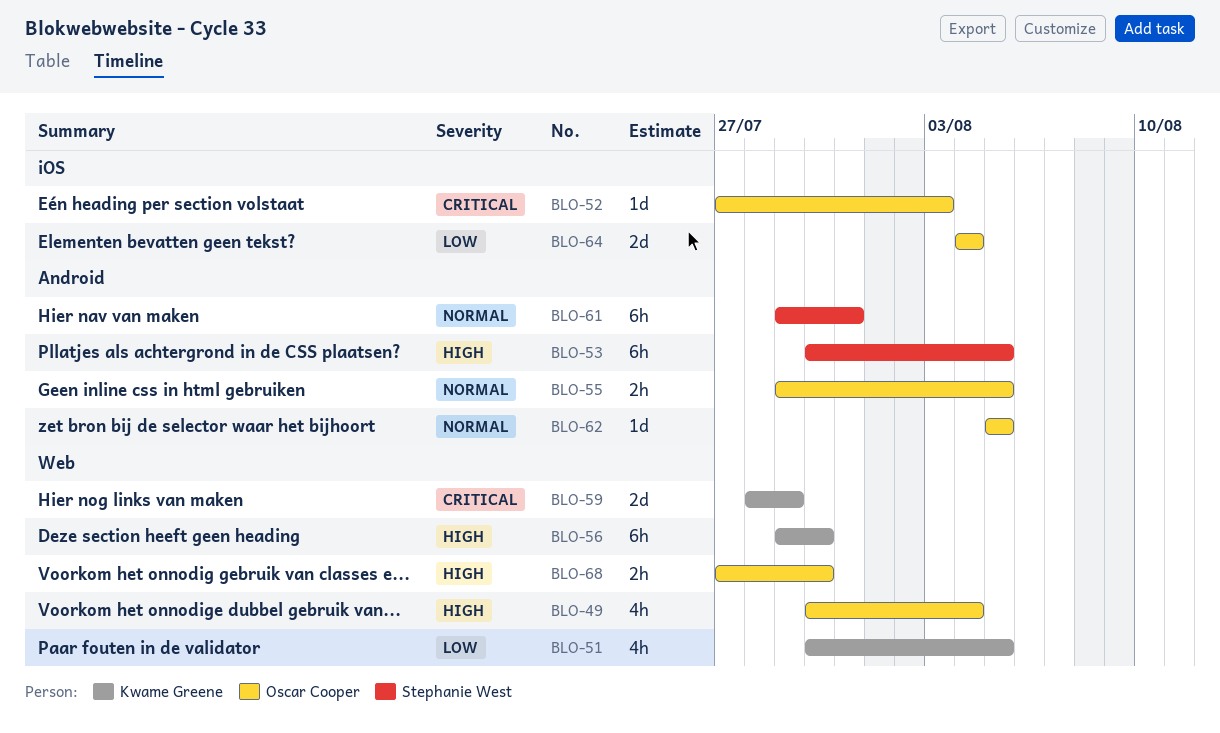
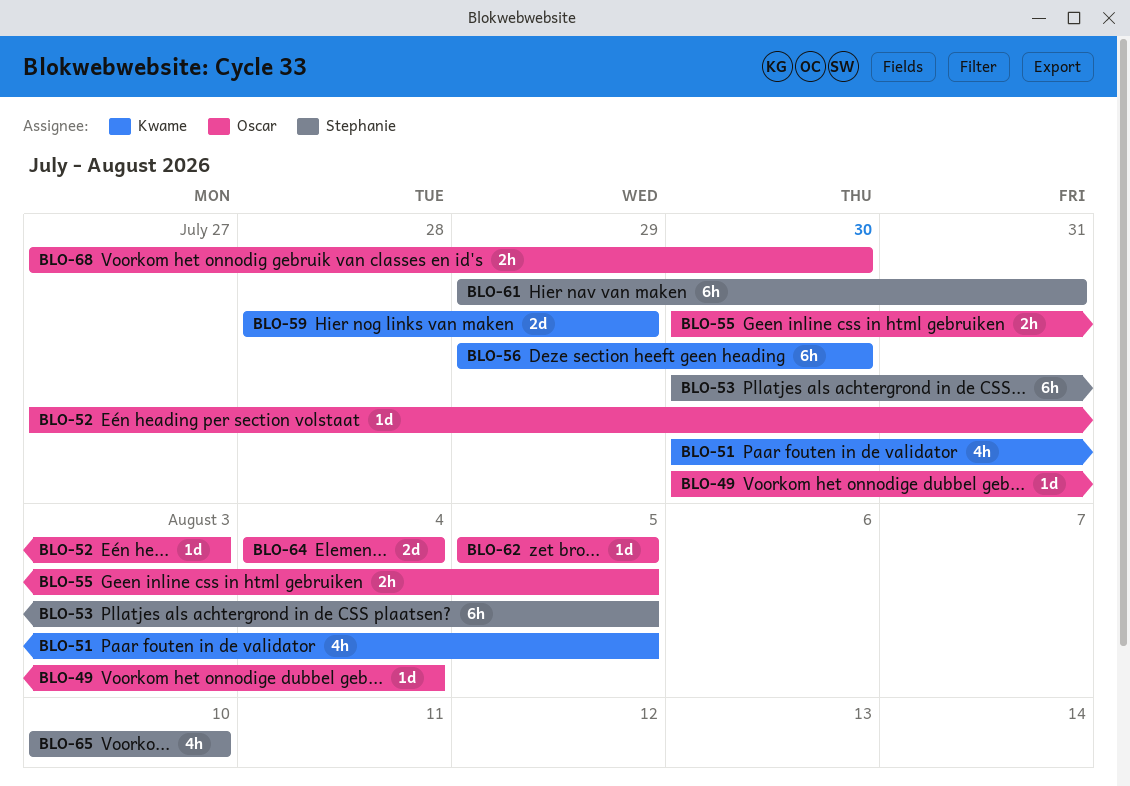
BLO-49, estimate: 4h -> 1d
BLO-55, start: Jul 29 -> Jul 30
BLO-65: none -> present

